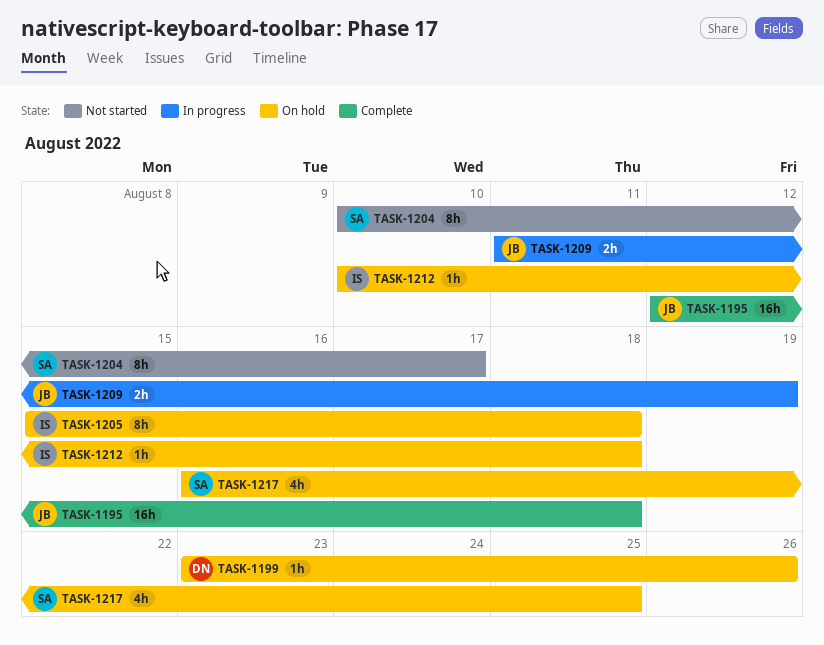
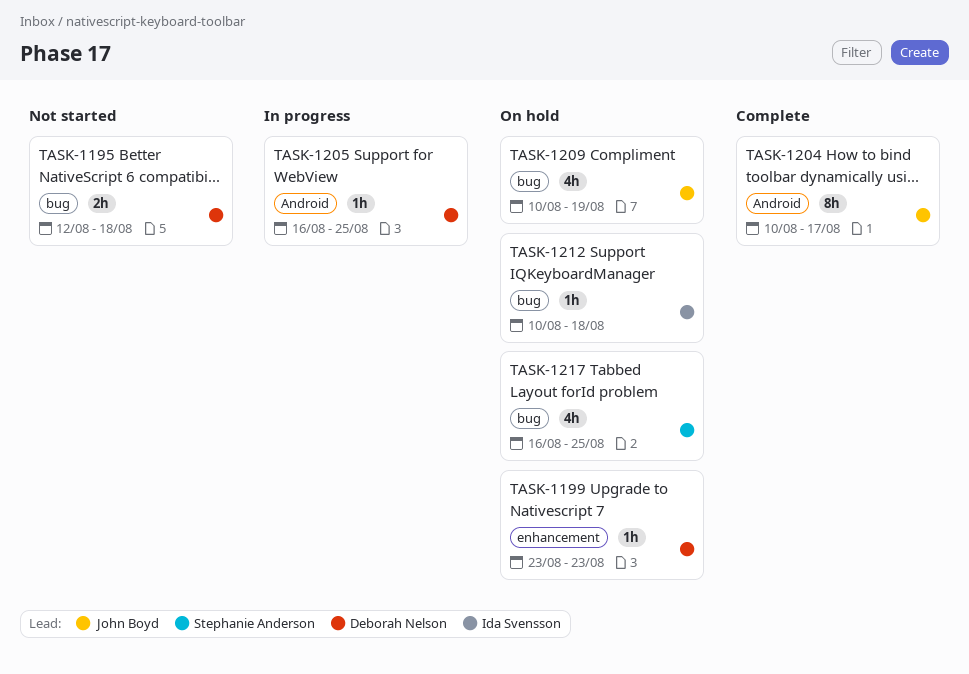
TASK-1195, status: Complete -> Not started
TASK-1195, owner: John Boyd -> Deborah Nelson
TASK-1195, estimate: 16h -> 2h
TASK-1199, due: Aug 26 -> Aug 23
TASK-1204, status: Not started -> Complete
TASK-1204, owner: Stephanie Anderson -> John Boyd
TASK-1205, status: On hold -> In progress
TASK-1205, owner: Ida Svensson -> Deborah Nelson
TASK-1205, estimate: 8h -> 1h
TASK-1205, start: Aug 15 -> Aug 16
TASK-1205, due: Aug 18 -> Aug 25
TASK-1209, status: In progress -> On hold
TASK-1209, estimate: 2h -> 4h
TASK-1209, start: Aug 11 -> Aug 10

